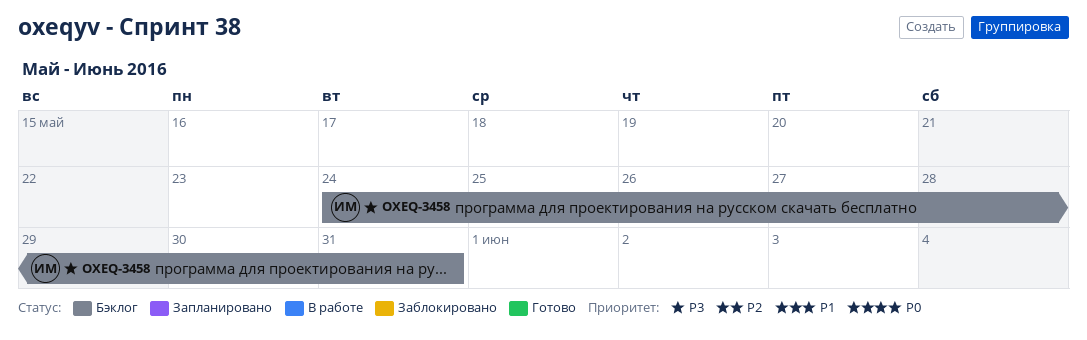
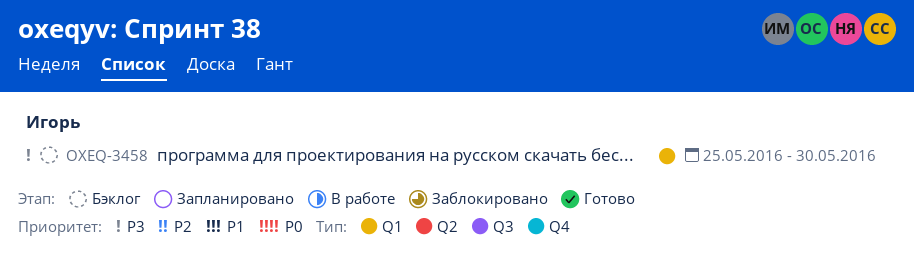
OXEQ-3458, start: May 24 -> May 25
OXEQ-3458, due: May 31 -> May 30

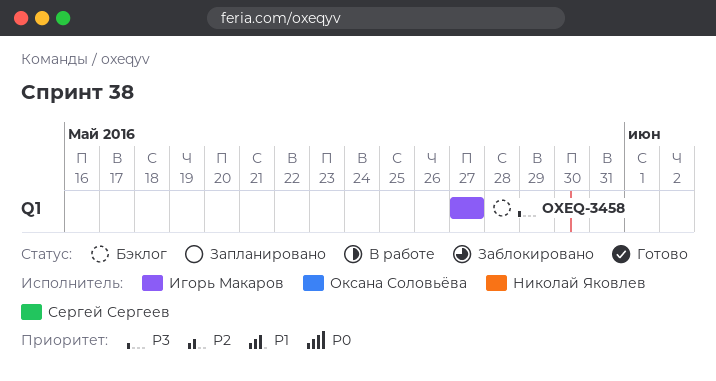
OXEQ-3458, start: May 25 -> May 27
OXEQ-3458, due: May 30 -> May 27

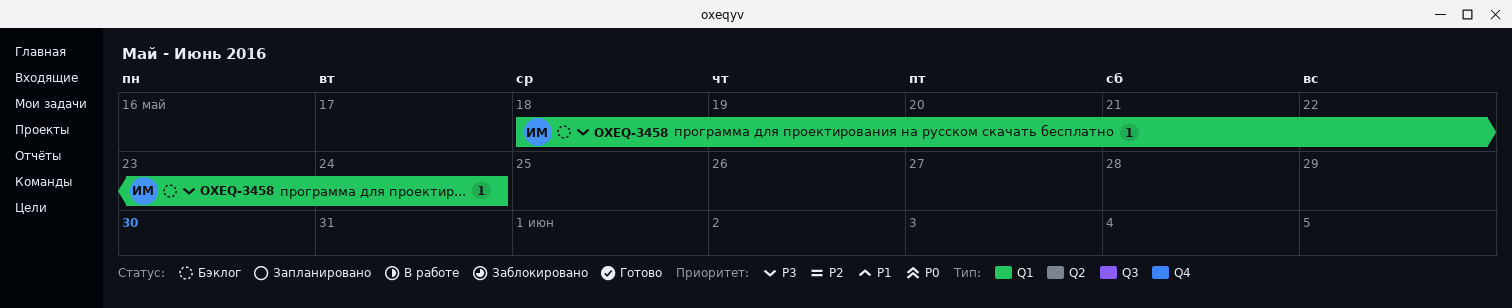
OXEQ-3458, start: May 27 -> May 18
OXEQ-3458, due: May 27 -> May 24

